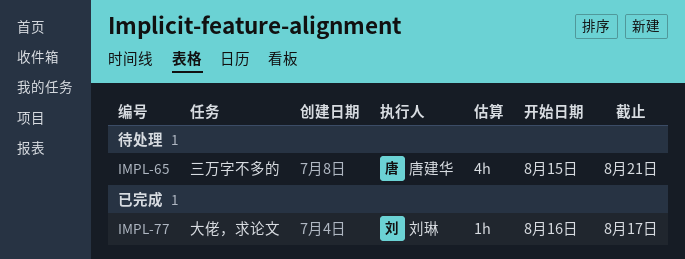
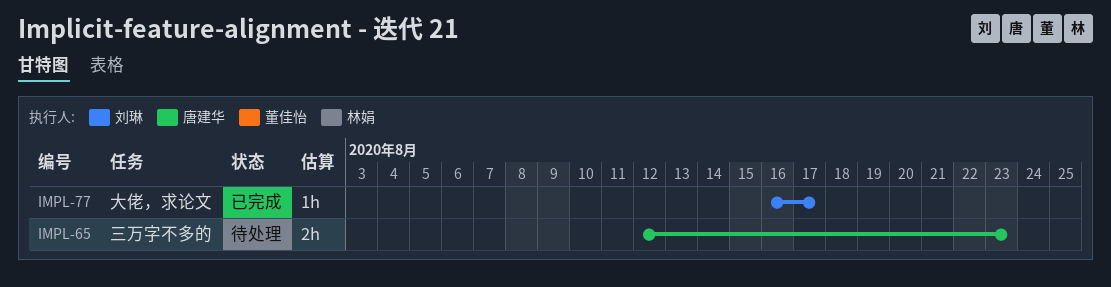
IMPL-65, estimate: 4h -> 2h
IMPL-65, start: Aug 15 -> Aug 12
IMPL-65, due: Aug 21 -> Aug 23

